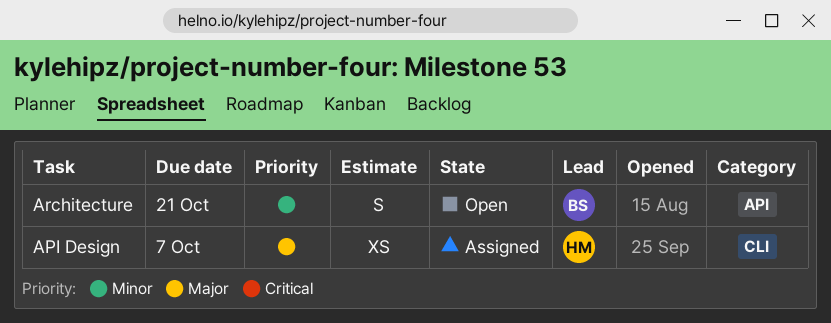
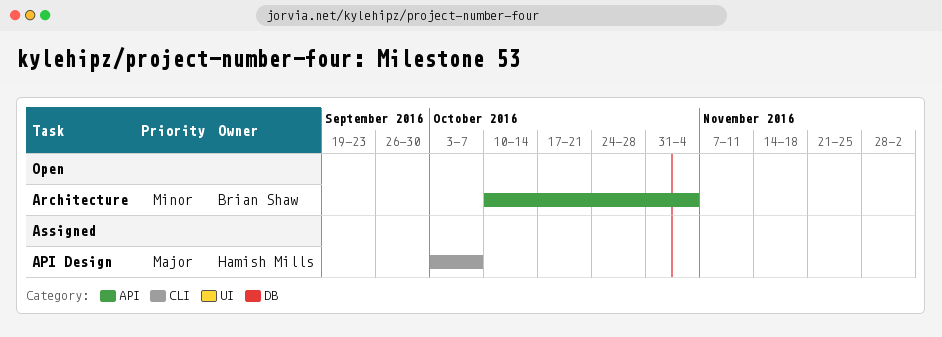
Architecture, due: Oct 21 -> Nov 4

